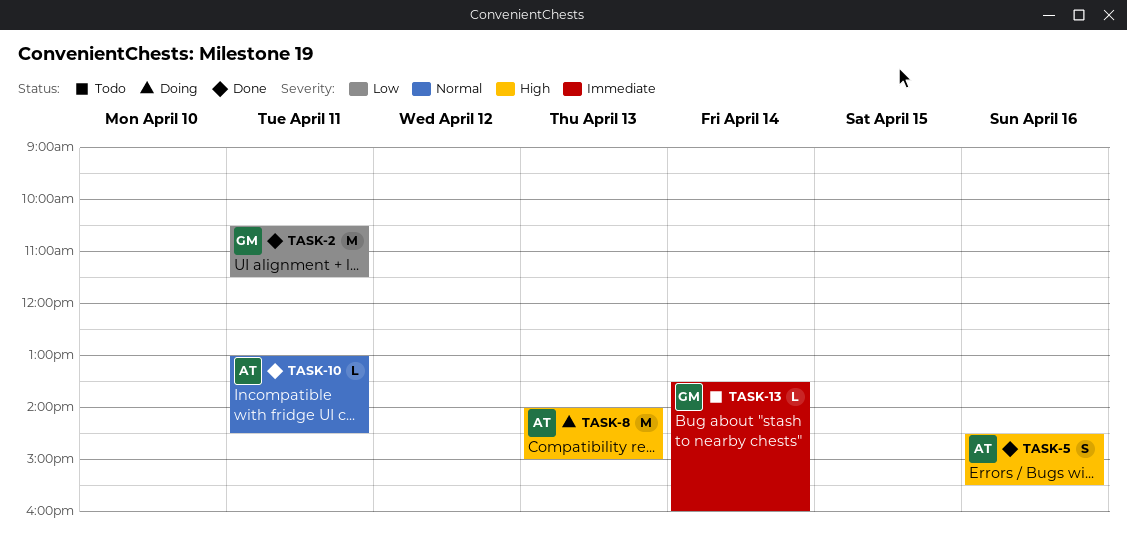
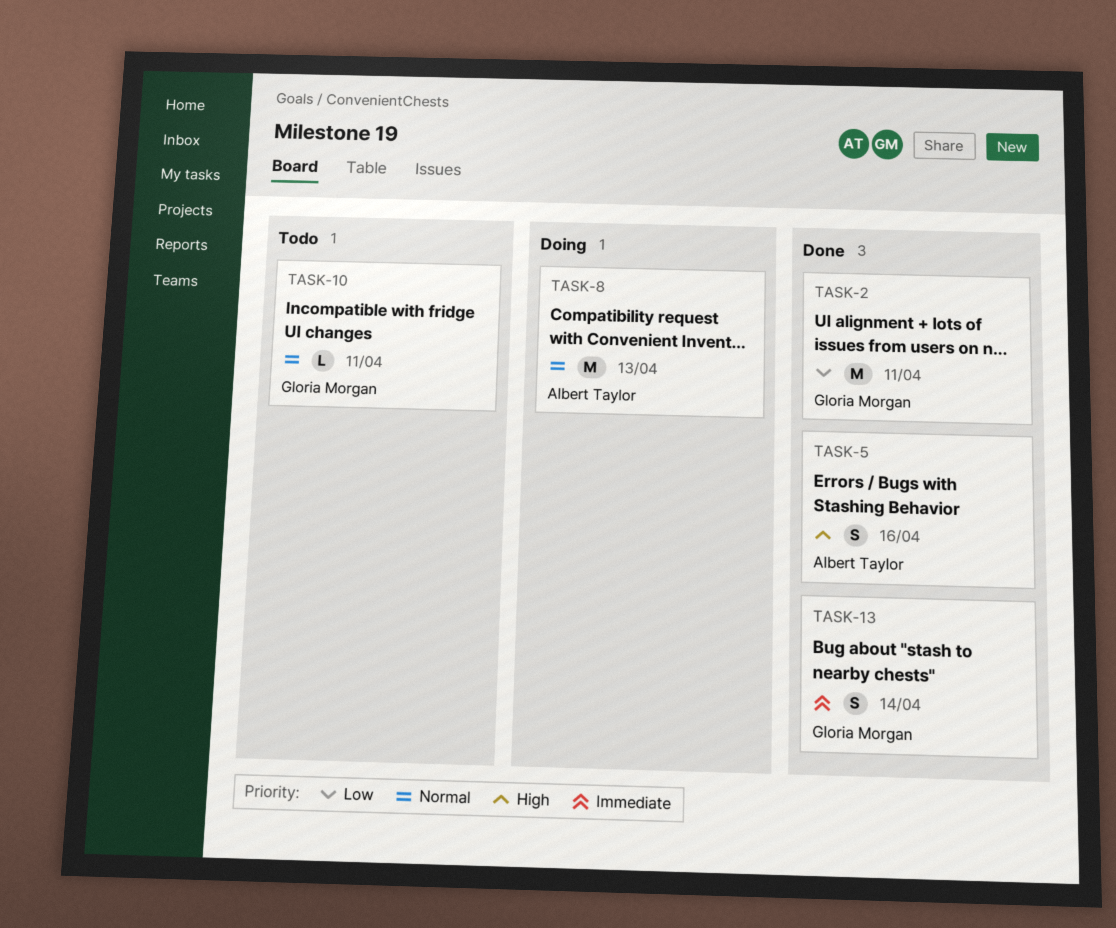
TASK-8, priority: High -> Normal
TASK-10, status: Done -> Todo
TASK-10, owner: Albert Taylor -> Gloria Morgan
TASK-13, status: Todo -> Done
TASK-13, estimate: L -> S

